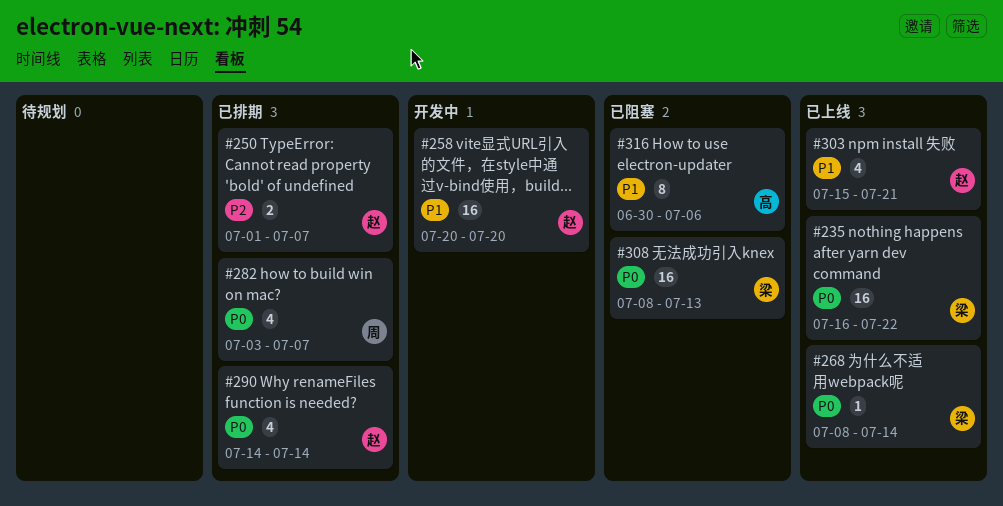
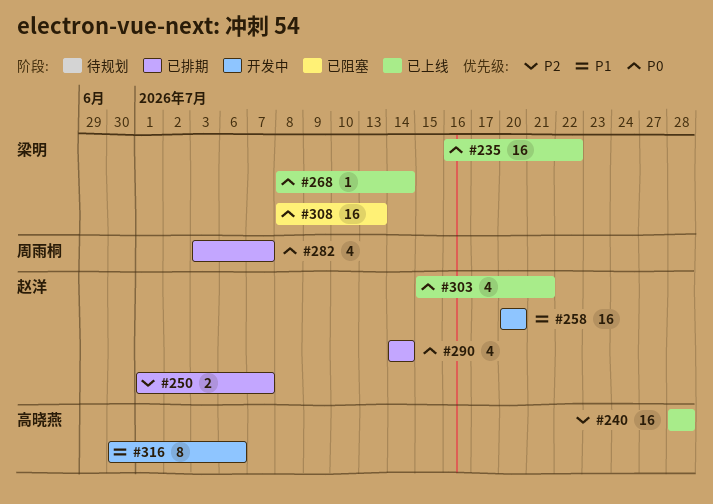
#240: none -> present
#303, priority: P1 -> P0
#316, status: 已阻塞 -> 开发中

